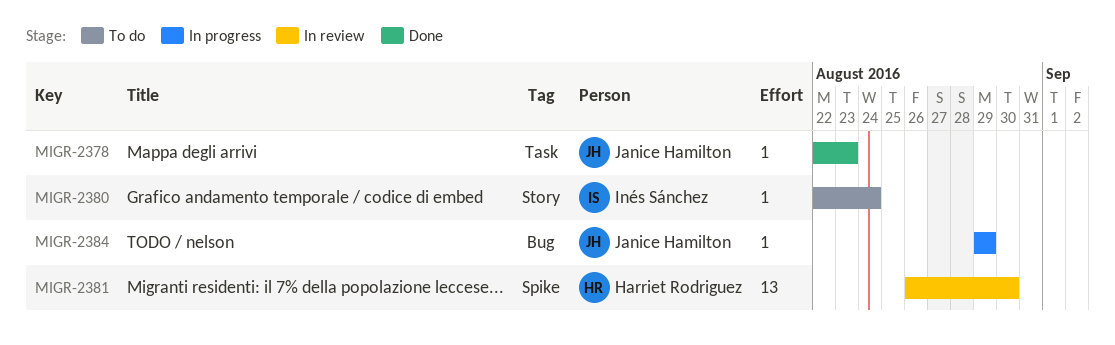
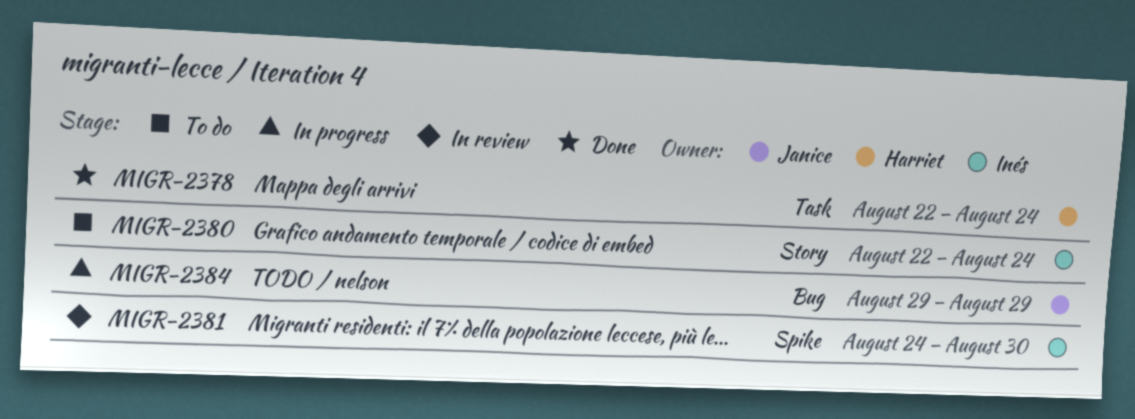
MIGR-2378, owner: Janice Hamilton -> Harriet Rodriguez
MIGR-2378, due: Aug 23 -> Aug 24
MIGR-2381, owner: Harriet Rodriguez -> Inés Sánchez
MIGR-2381, start: Aug 26 -> Aug 24

